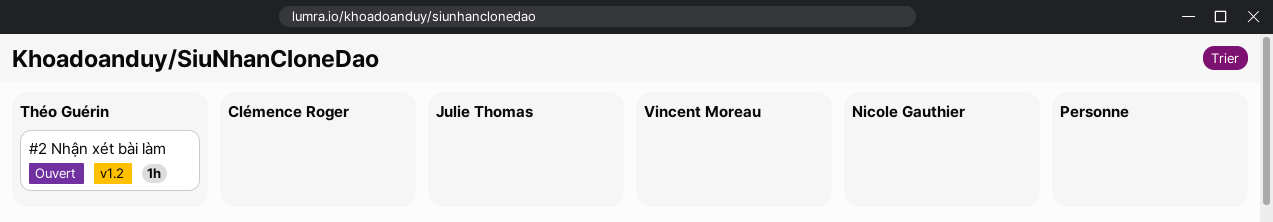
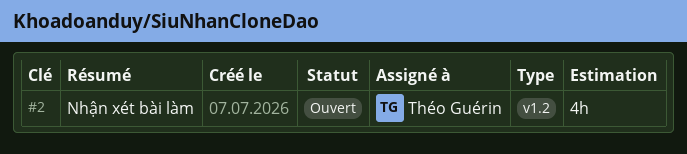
#2, estimate: 1h -> 4h

